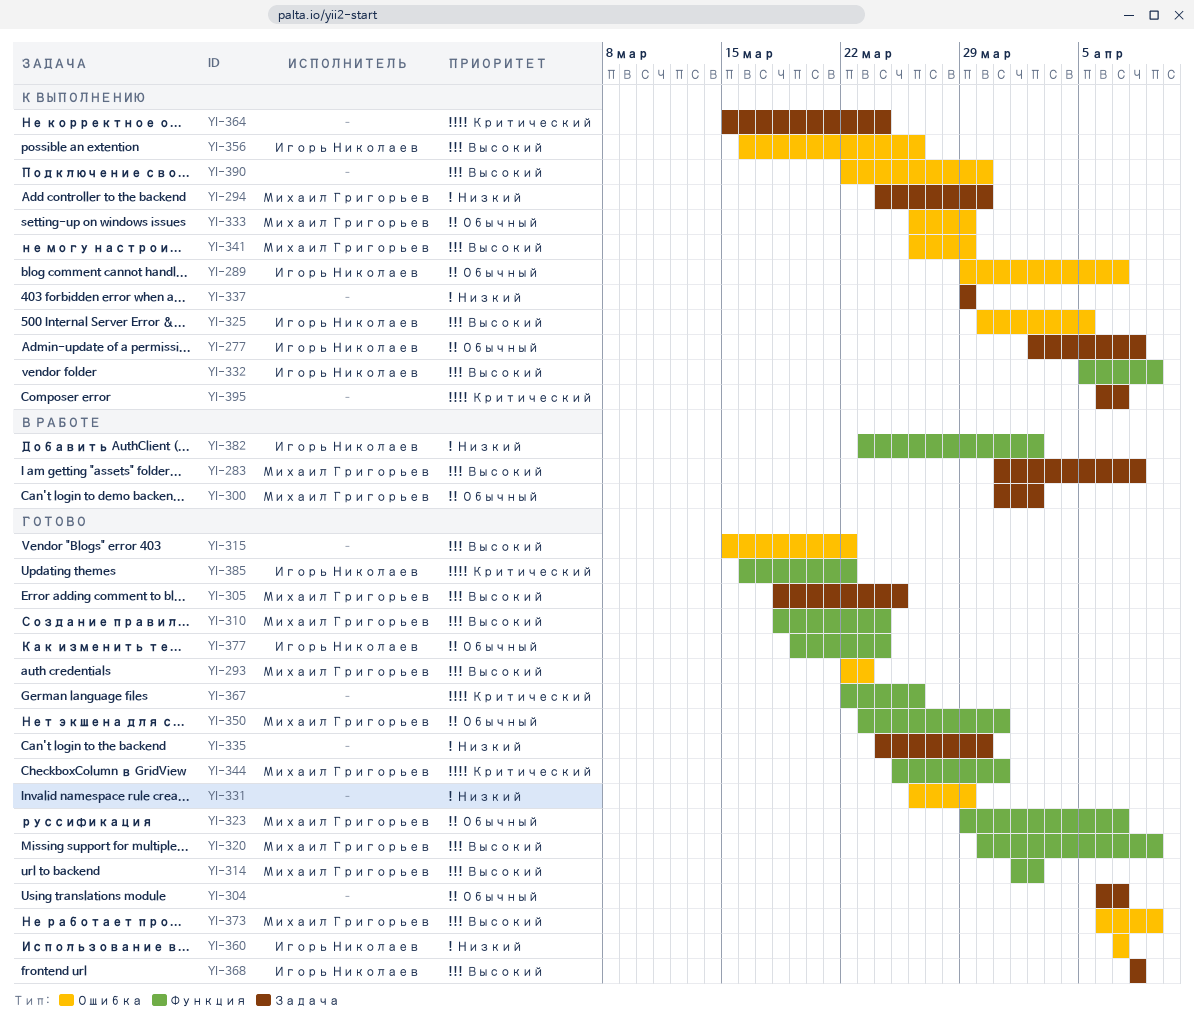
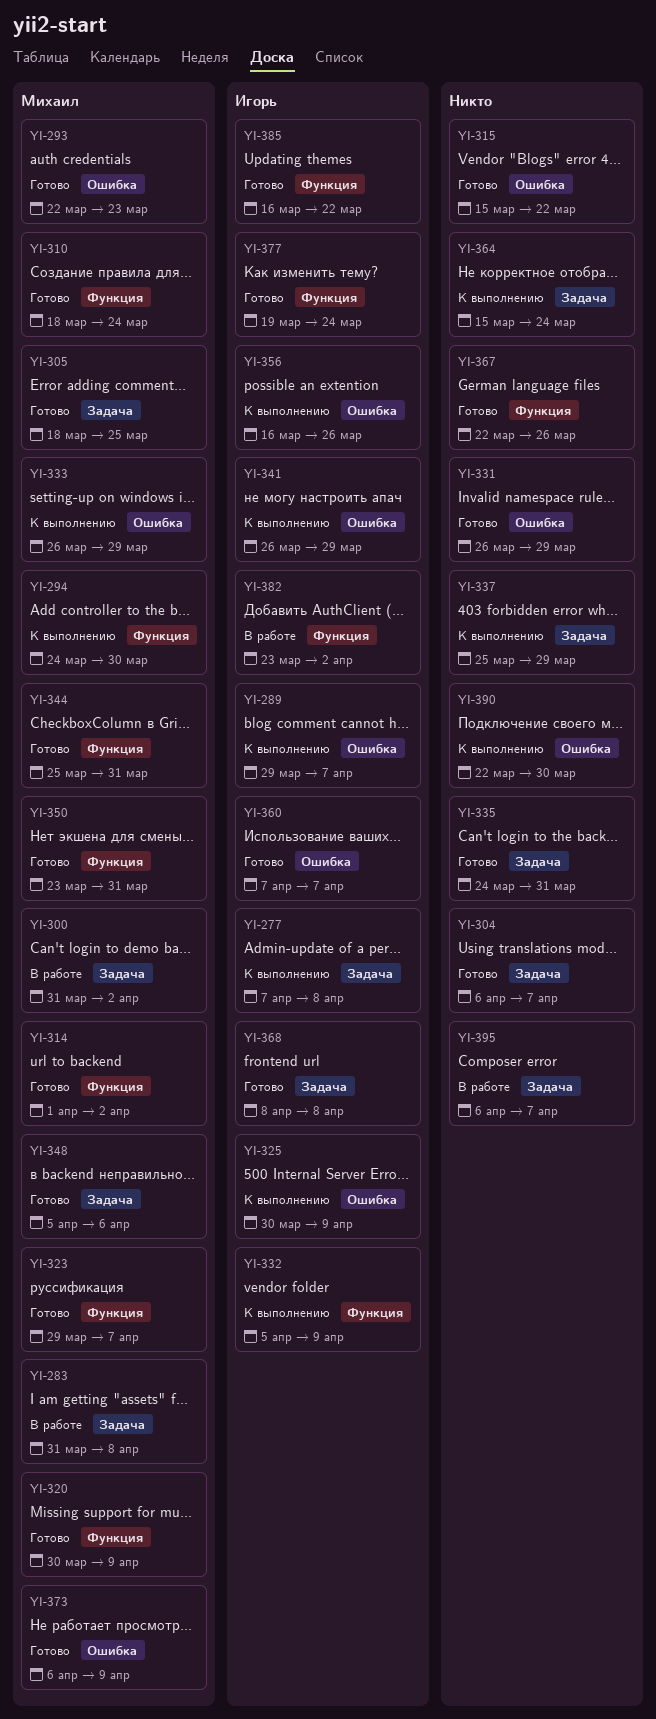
YI-277, start: Apr 2 -> Apr 7
YI-294, label: Задача -> Функция
YI-325, due: Apr 5 -> Apr 9
YI-335, due: Mar 30 -> Mar 31
YI-337, start: Mar 29 -> Mar 25
YI-341, owner: Михаил Григорьев -> Игорь Николаев
YI-348: none -> present
YI-395, status: К выполнению -> В работе

